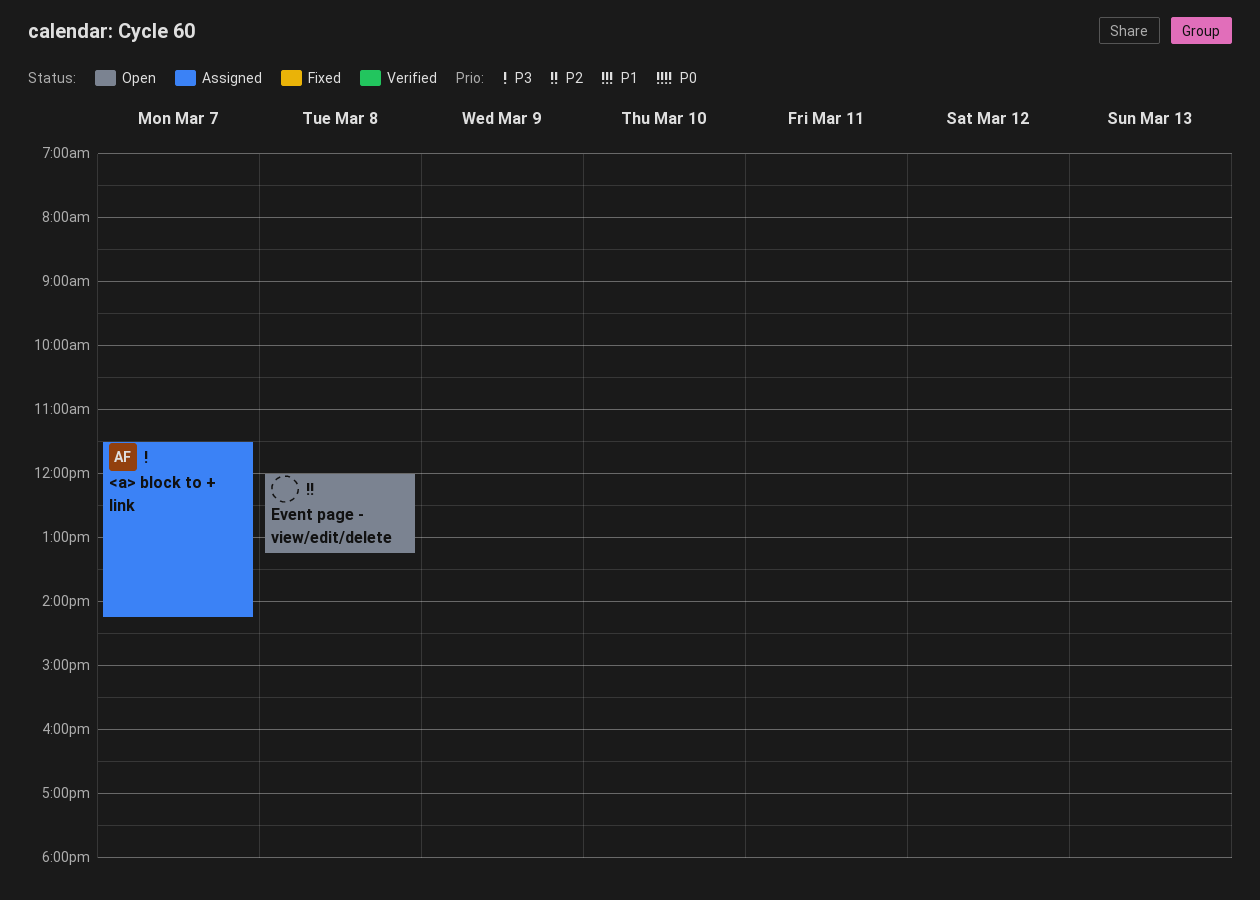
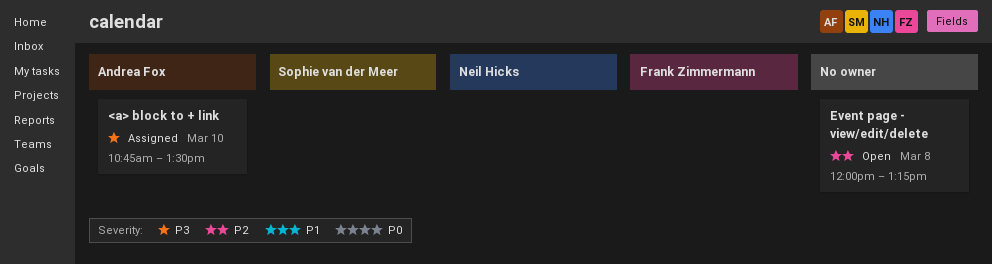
<a> block to + link, day: Mar 7 -> Mar 10
<a> block to + link, begins: 11:30 -> 10:45
<a> block to + link, ends: 14:15 -> 13:30

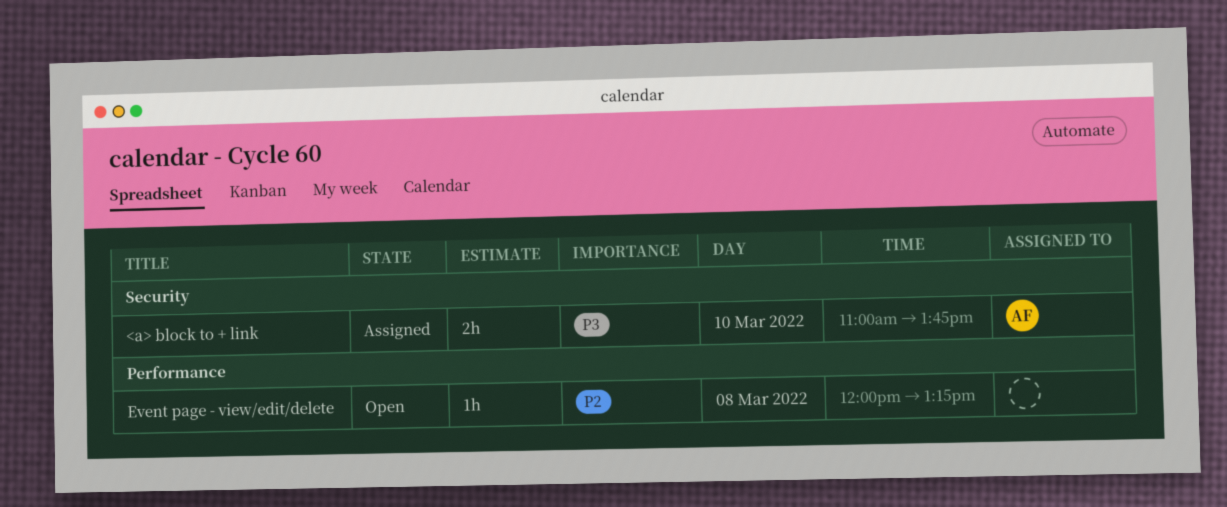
<a> block to + link, begins: 10:45 -> 11:00
<a> block to + link, ends: 13:30 -> 13:45

